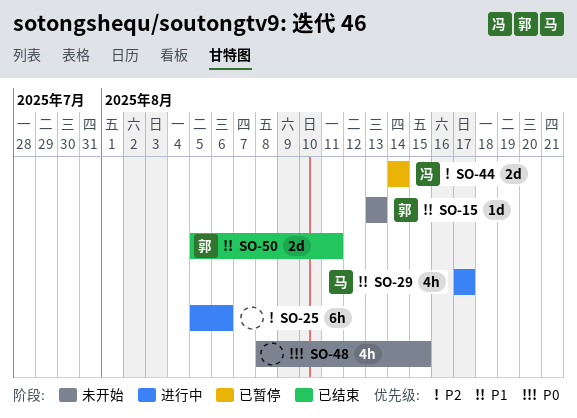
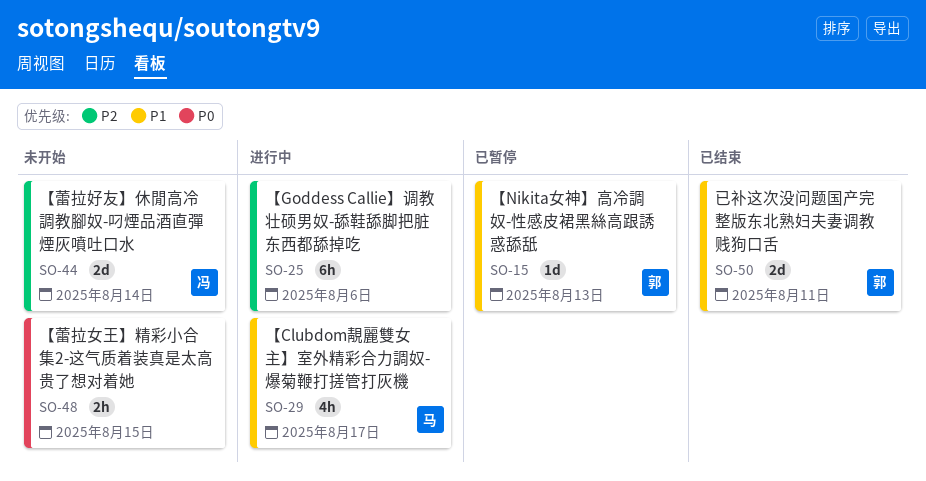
SO-15, status: 未开始 -> 已暂停
SO-44, status: 已暂停 -> 未开始
SO-48, estimate: 4h -> 2h

